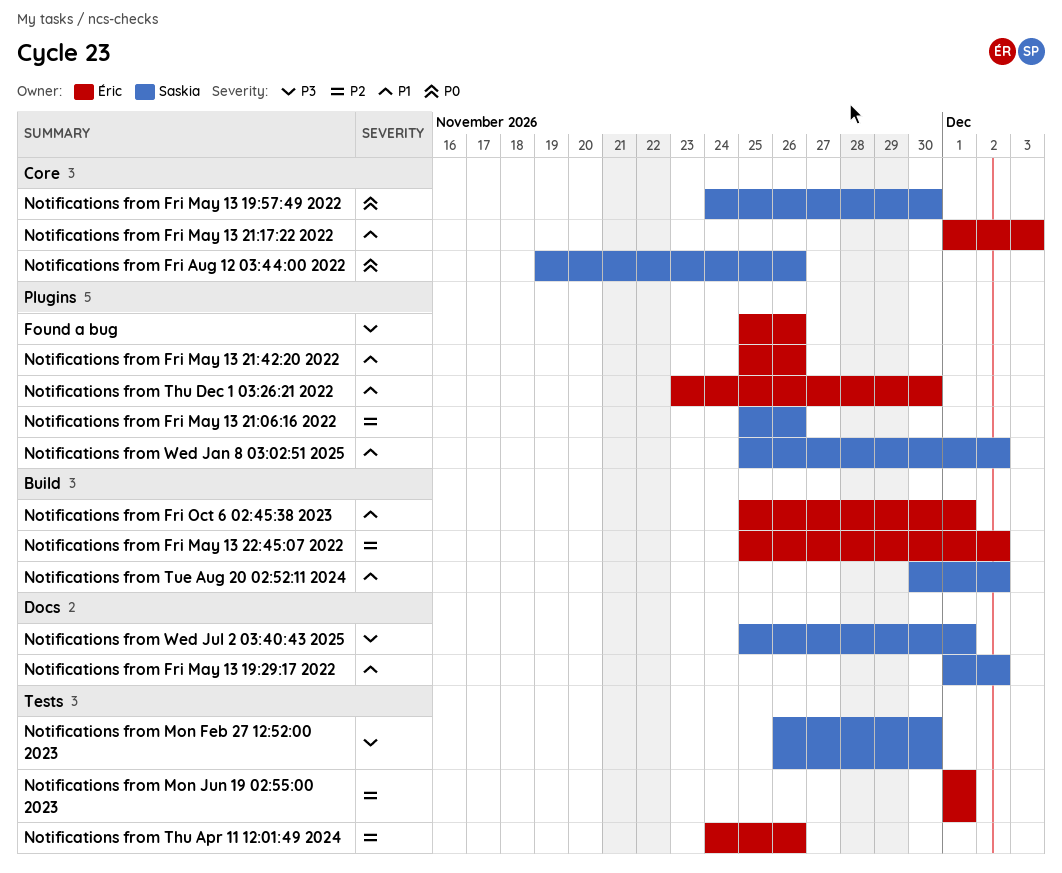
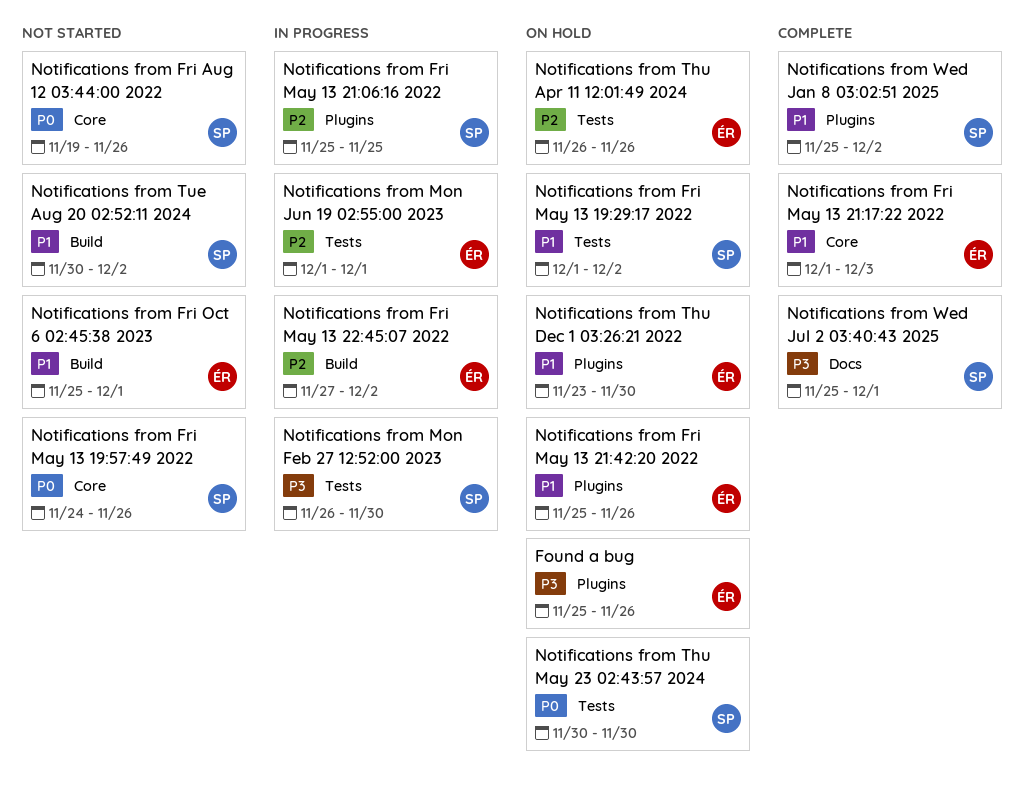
Notifications from Fri May 13 19:29:17 2022, label: Docs -> Tests
Notifications from Fri May 13 19:57:49 2022, due: Nov 30 -> Nov 26
Notifications from Fri May 13 21:06:16 2022, due: Nov 26 -> Nov 25
Notifications from Fri May 13 22:45:07 2022, start: Nov 25 -> Nov 27
Notifications from Thu Apr 11 12:01:49 2024, start: Nov 24 -> Nov 26
Notifications from Thu May 23 02:43:57 2024: none -> present

